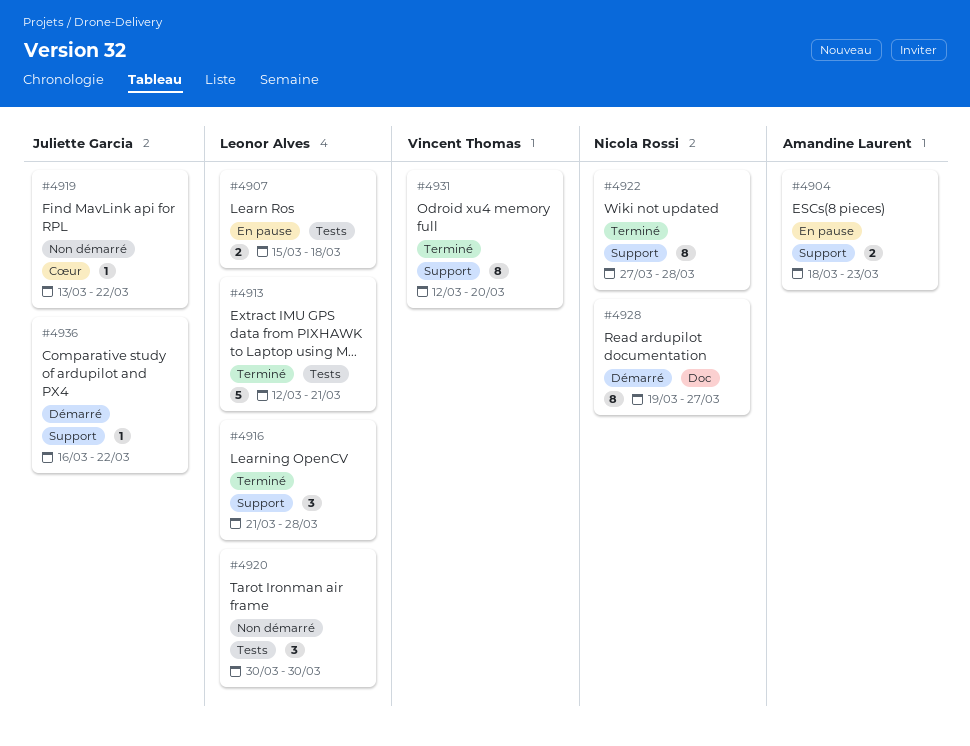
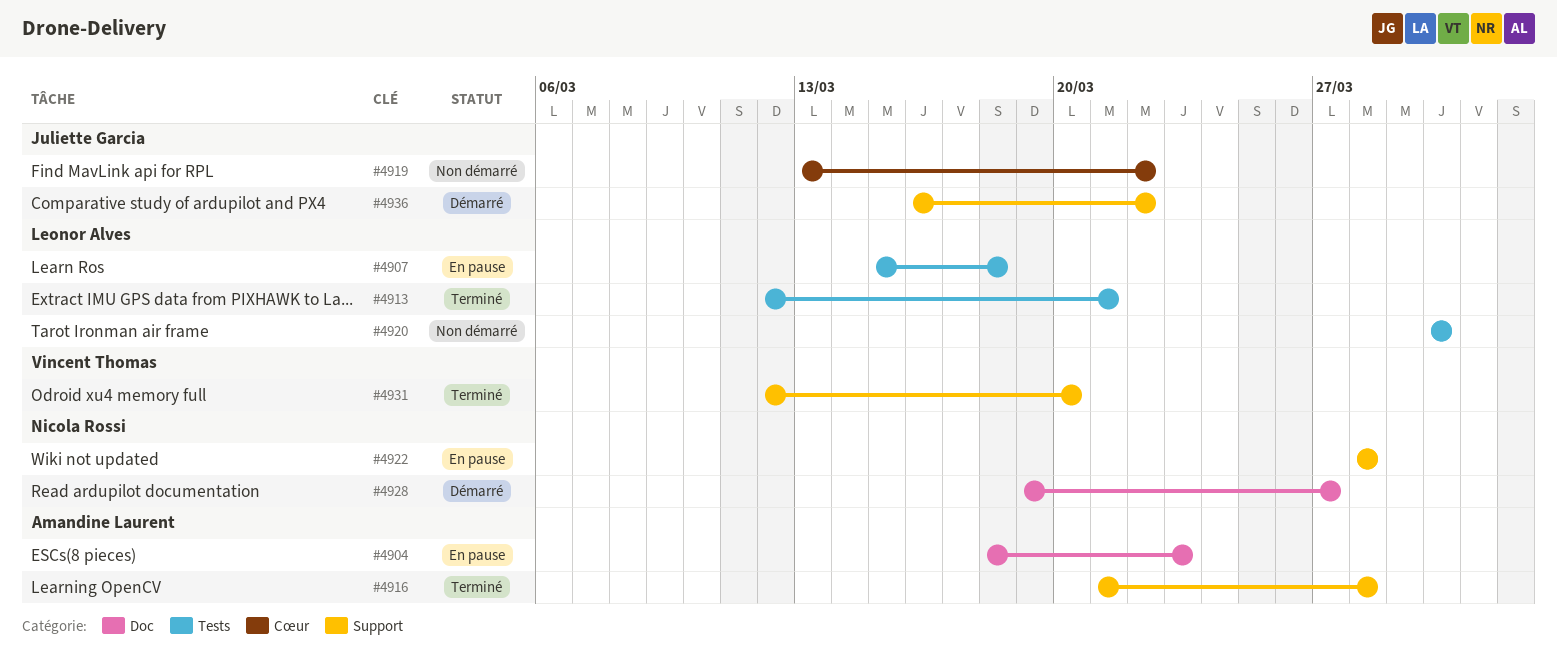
#4904, label: Support -> Doc
#4916, owner: Leonor Alves -> Amandine Laurent
#4922, status: Terminé -> En pause
#4922, start: Mar 27 -> Mar 28

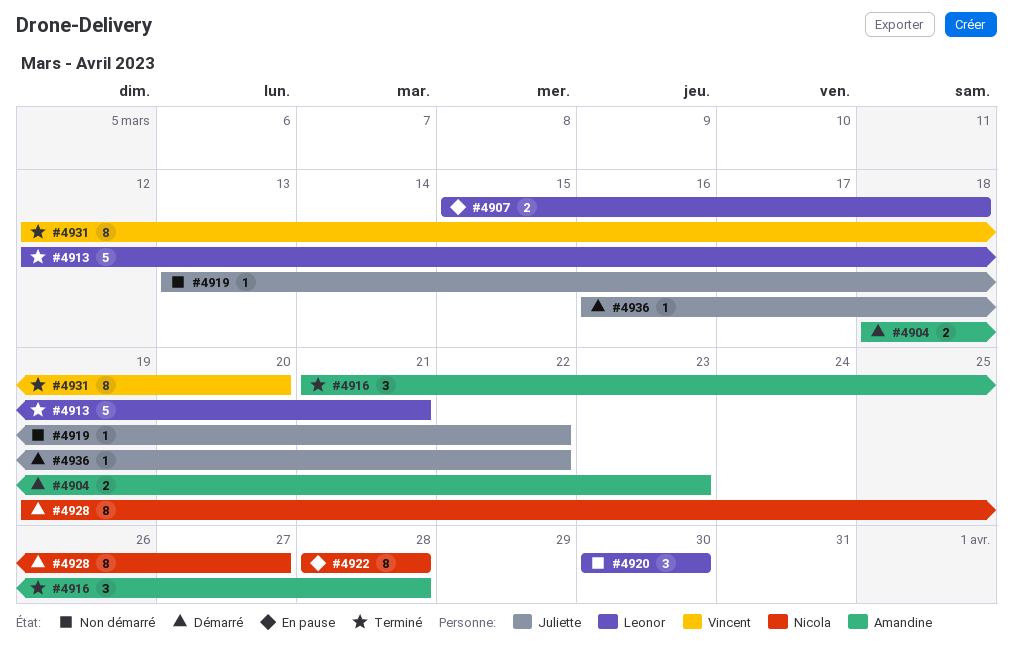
#4904, status: En pause -> Démarré

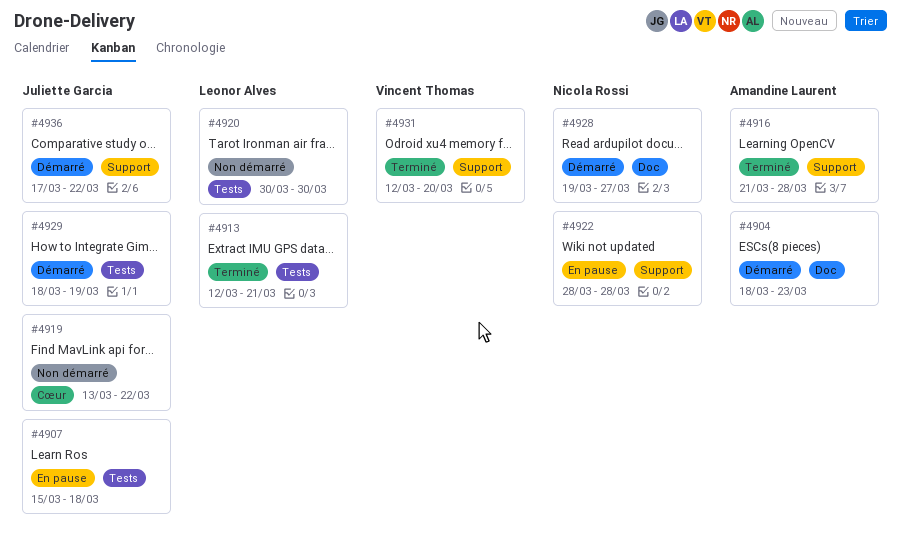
#4907, owner: Leonor Alves -> Juliette Garcia
#4929: none -> present
#4936, start: Mar 16 -> Mar 17

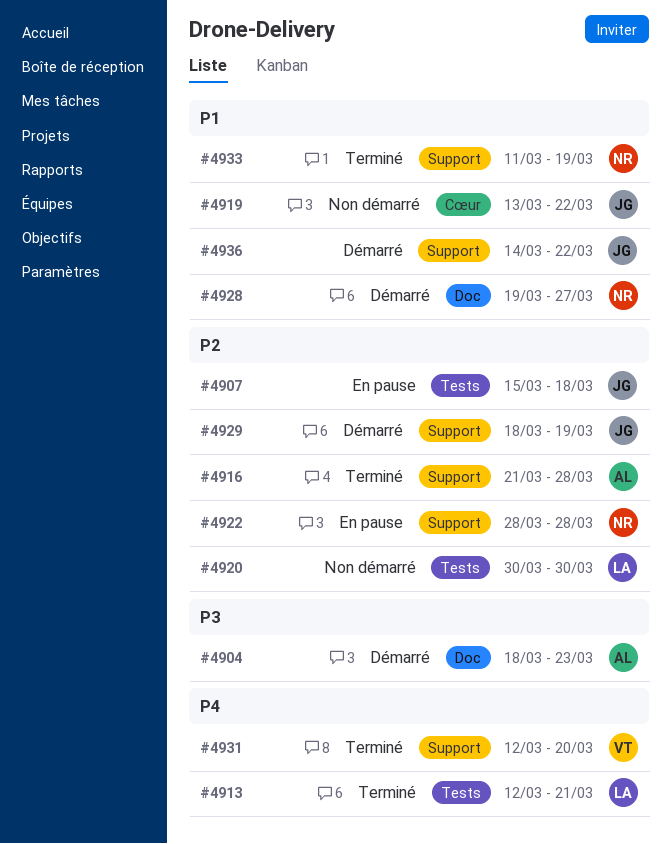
#4929, label: Tests -> Support
#4933: none -> present
#4936, start: Mar 17 -> Mar 14

